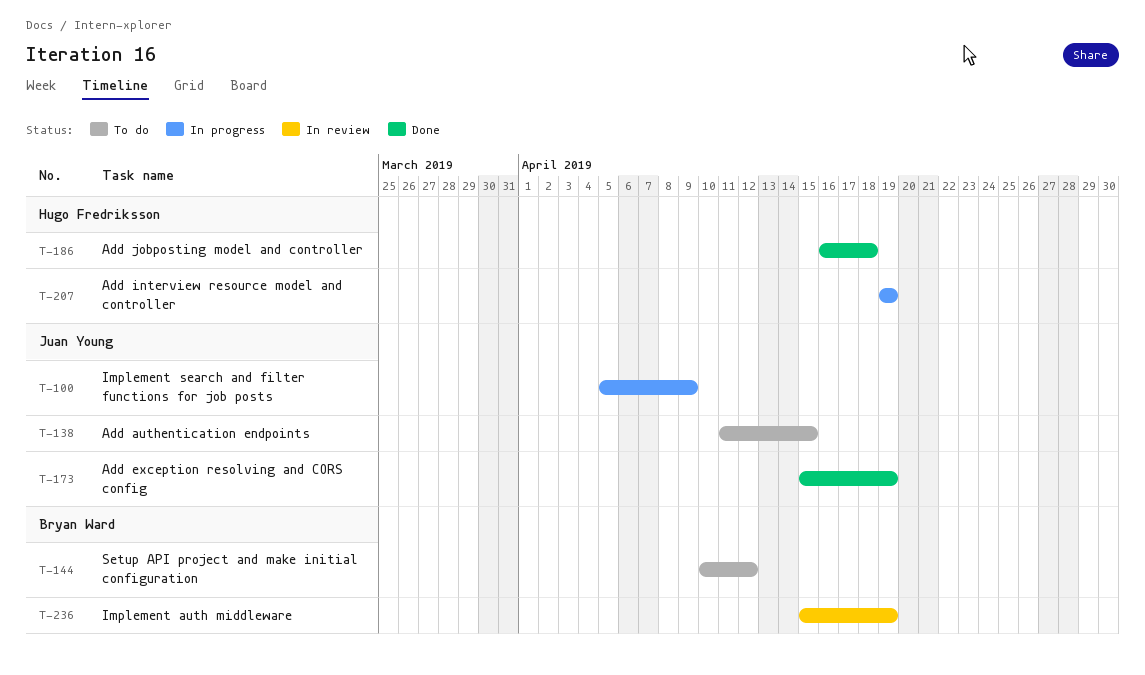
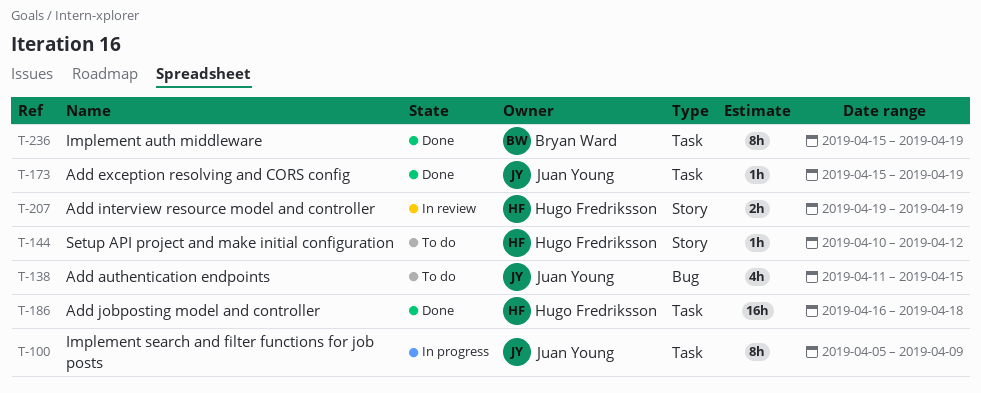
T-144, owner: Bryan Ward -> Hugo Fredriksson
T-207, status: In progress -> In review
T-236, status: In review -> Done

